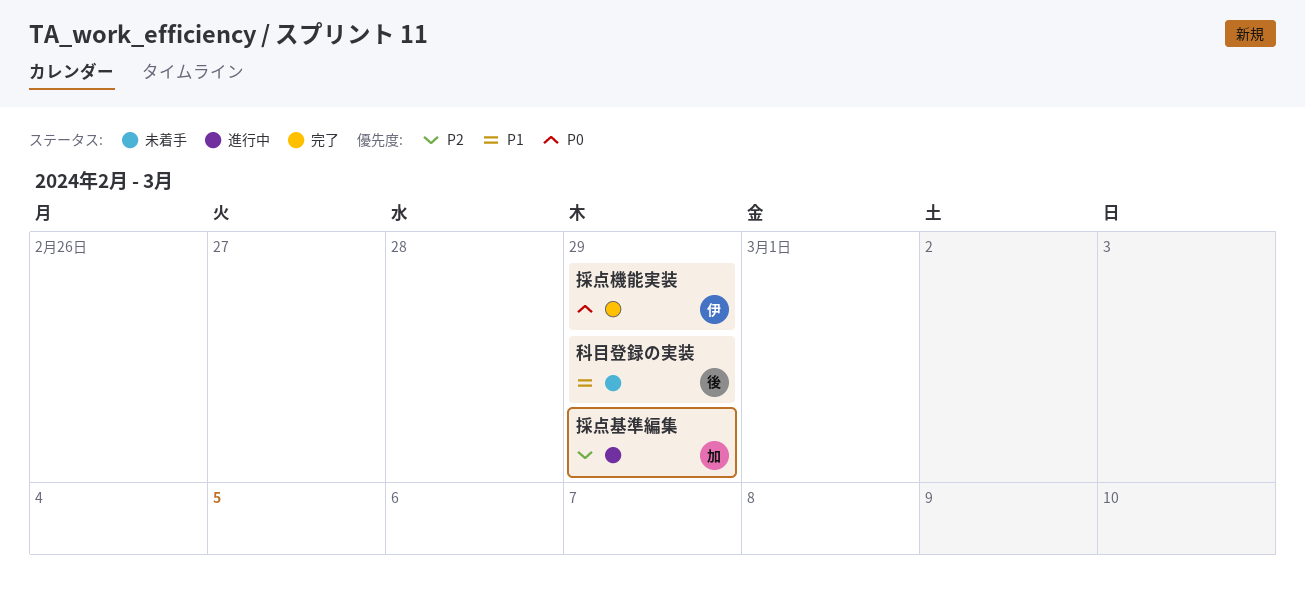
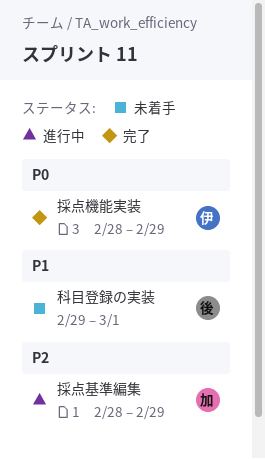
科目登録の実装, due: Feb 29 -> Mar 1

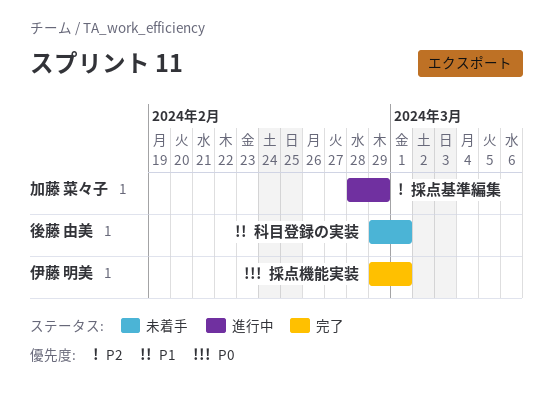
採点機能実装, start: Feb 28 -> Feb 29
採点機能実装, due: Feb 29 -> Mar 1

